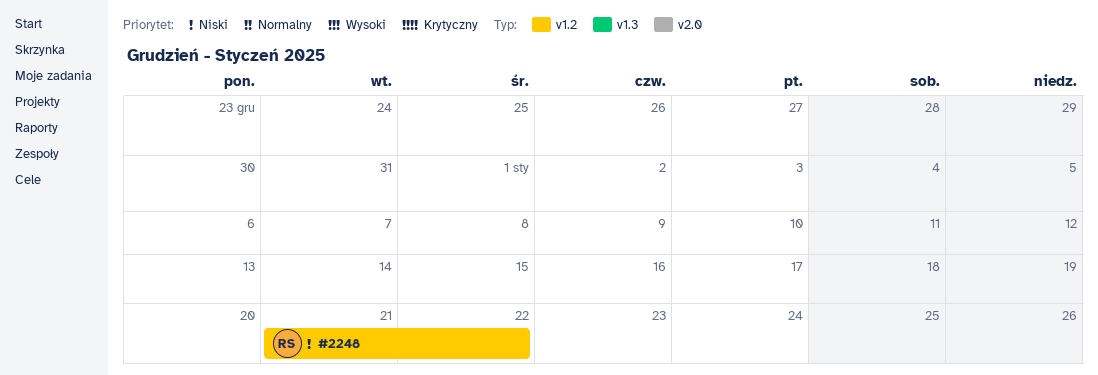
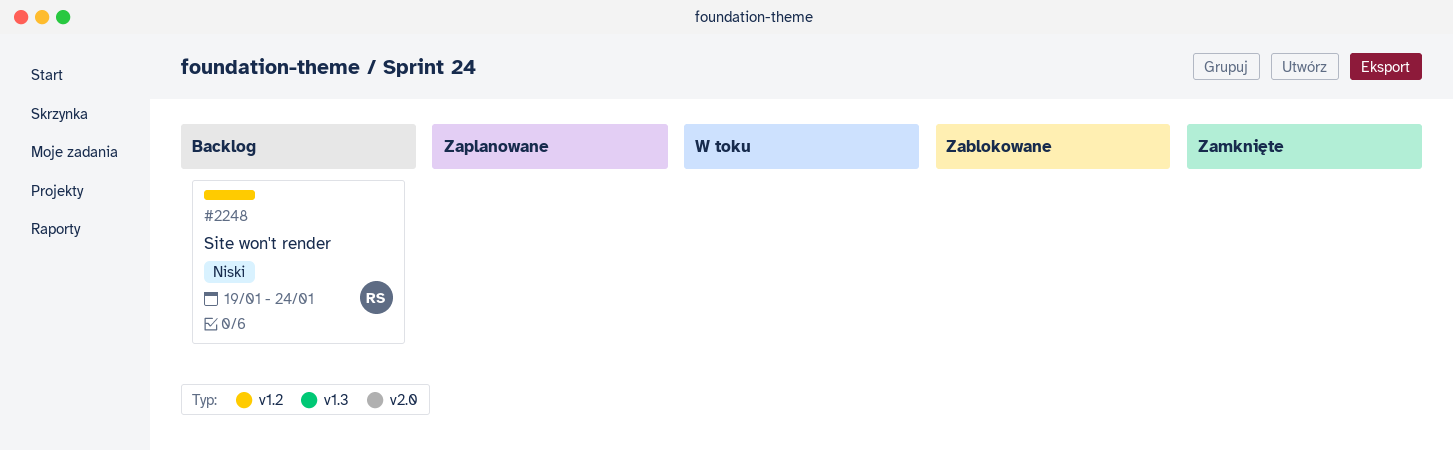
#2248, start: Jan 21 -> Jan 19
#2248, due: Jan 22 -> Jan 24

